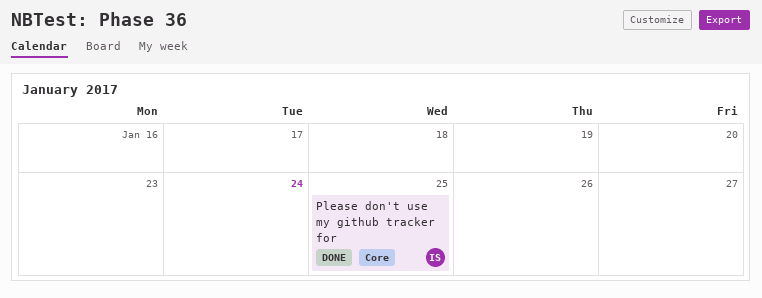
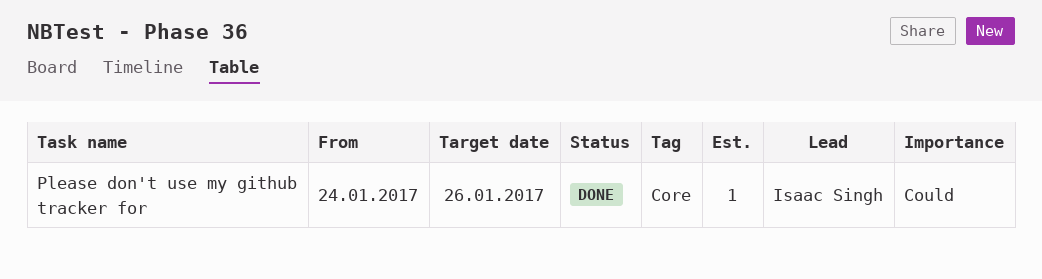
Please don't use my github tracker for, due: Jan 25 -> Jan 26

